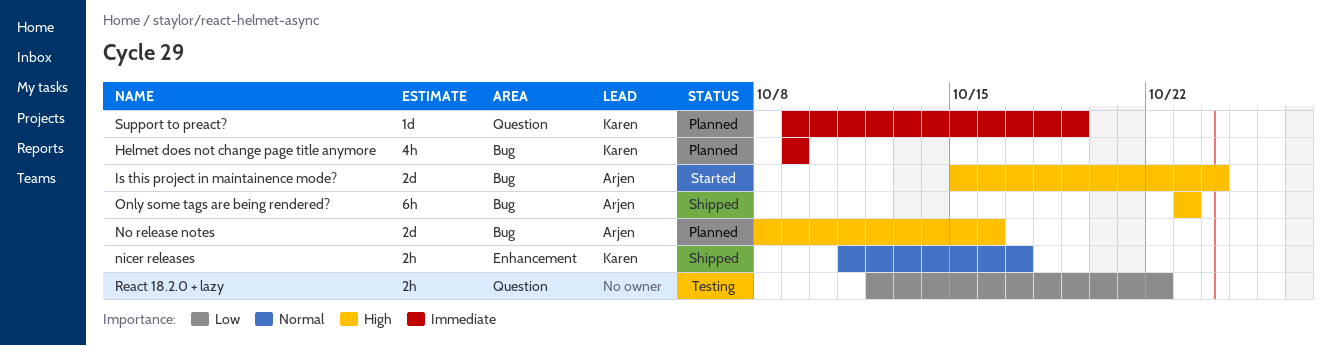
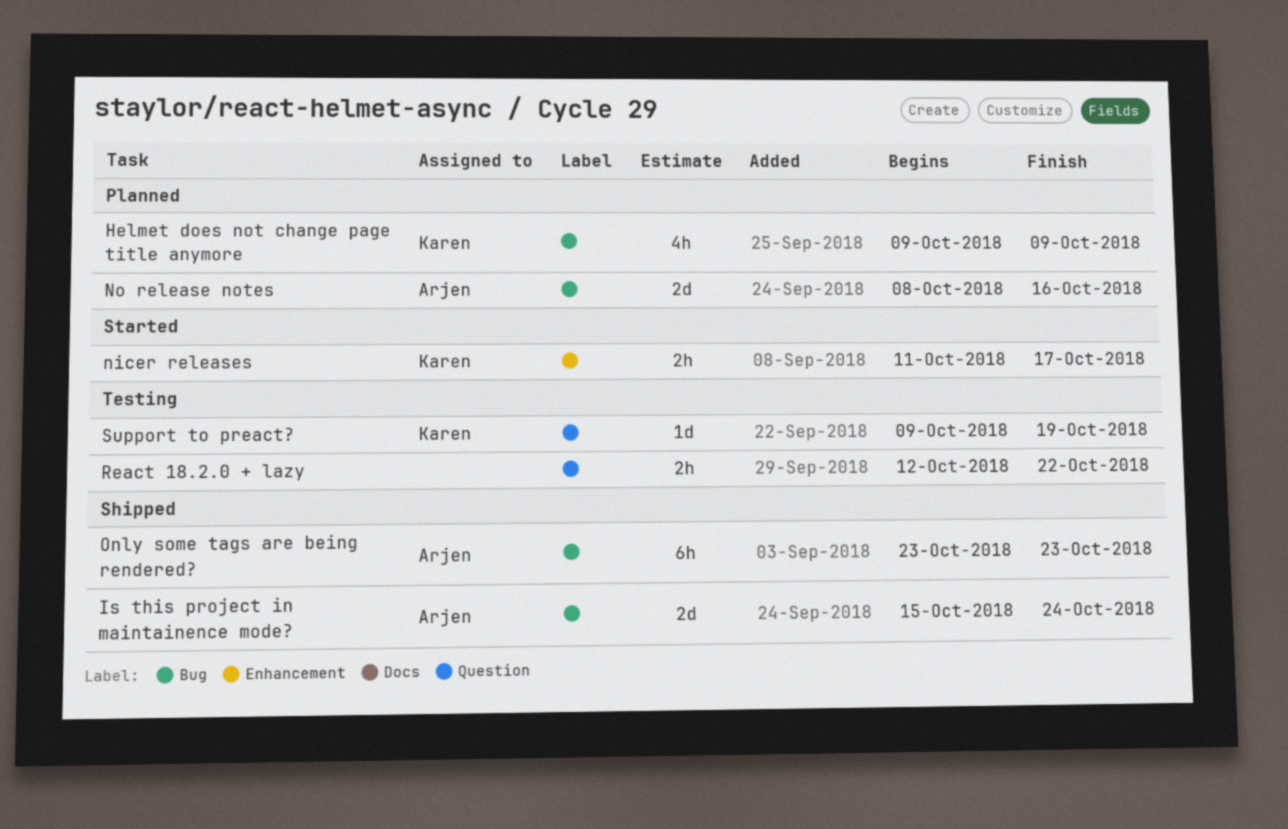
Is this project in maintainence mode?, status: Started -> Shipped
nicer releases, status: Shipped -> Started
Support to preact?, status: Planned -> Testing

